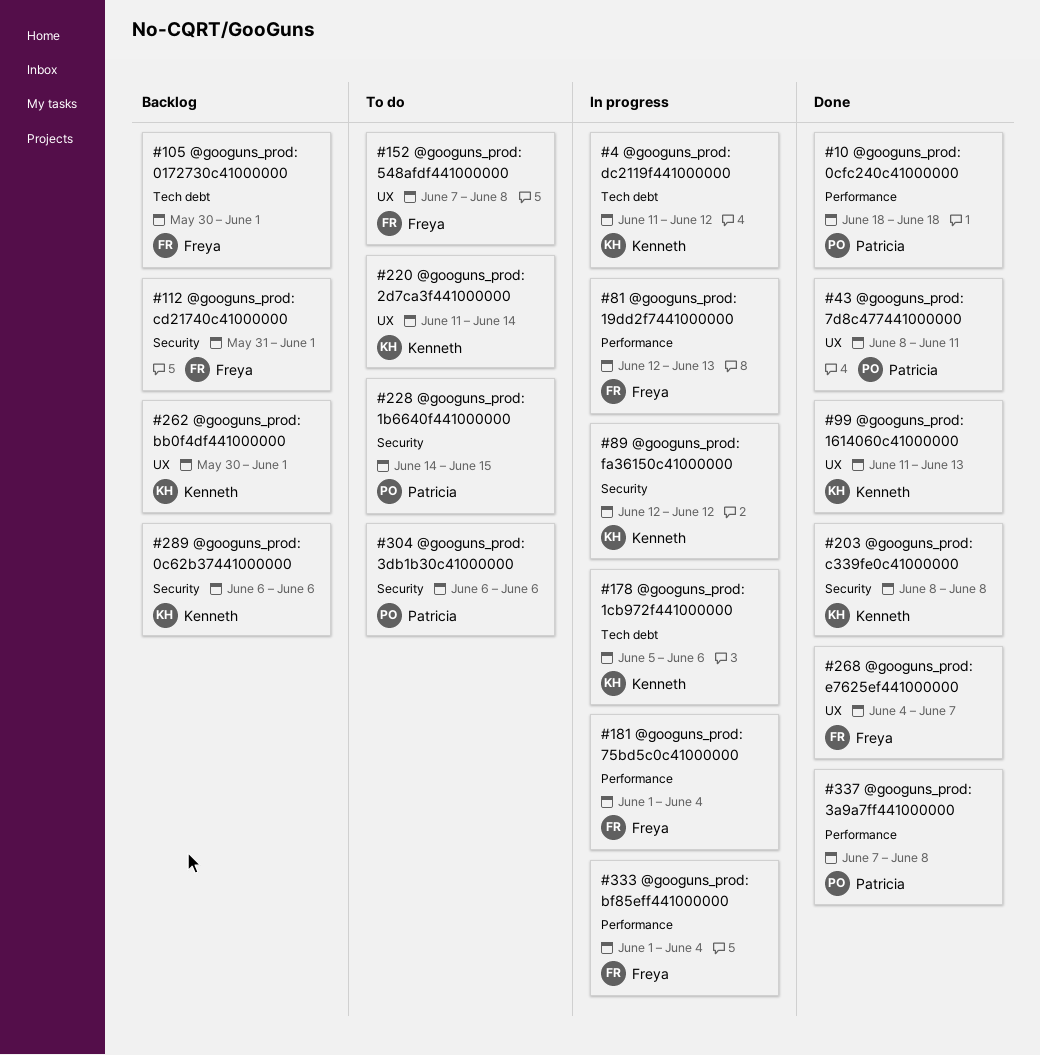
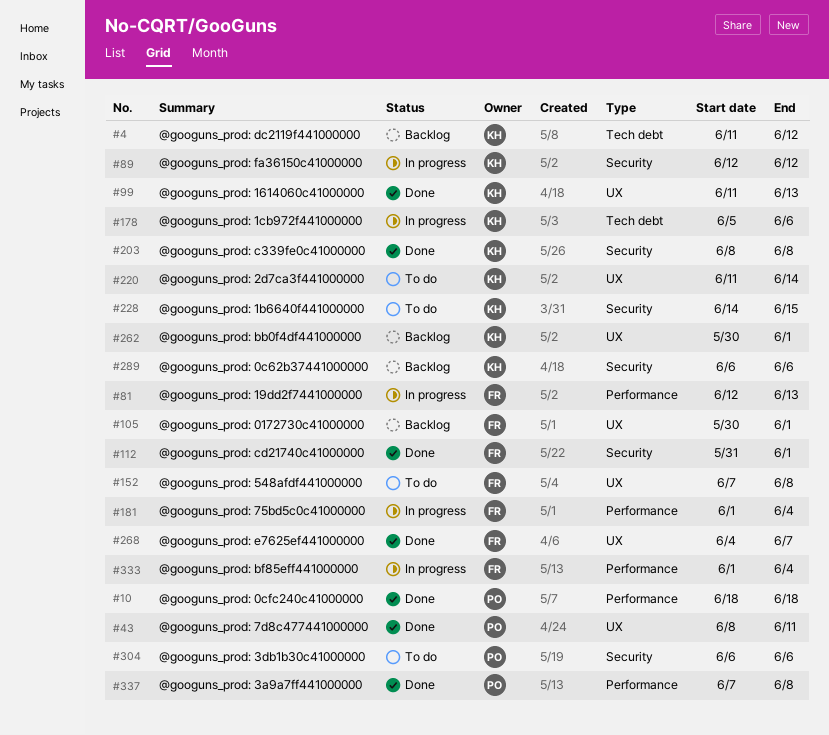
#4, status: In progress -> Backlog
#105, label: Tech debt -> UX
#112, status: Backlog -> Done
#228, owner: Patricia -> Kenneth

